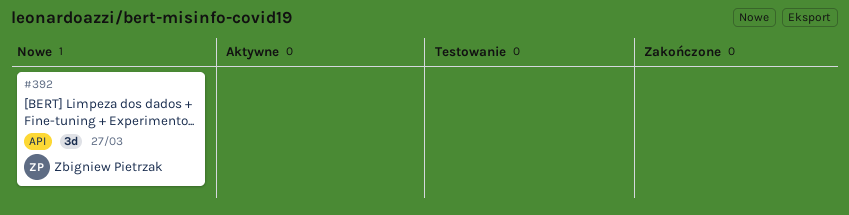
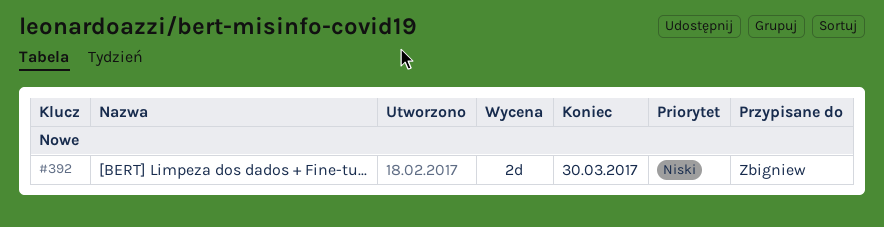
#392, estimate: 3d -> 2d
#392, due: Mar 27 -> Mar 30

